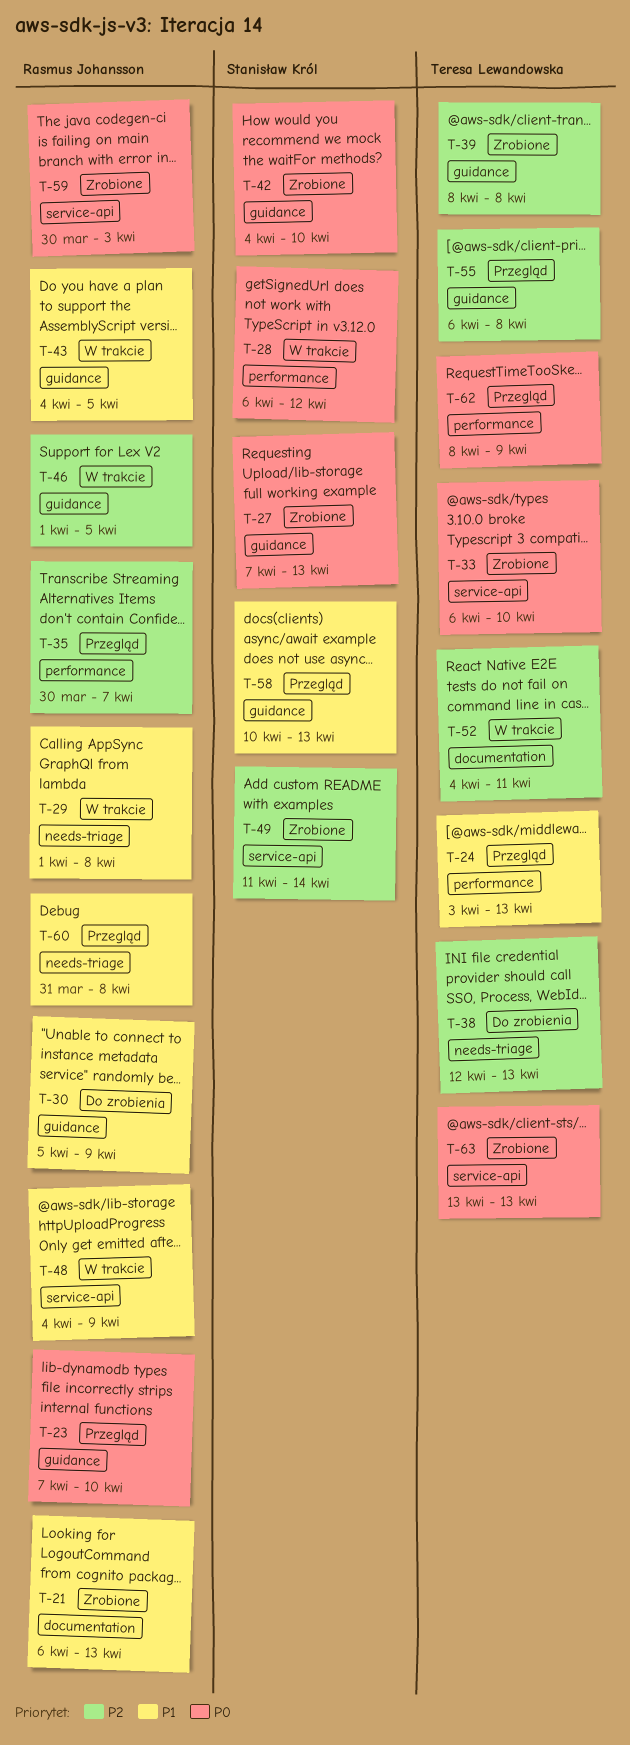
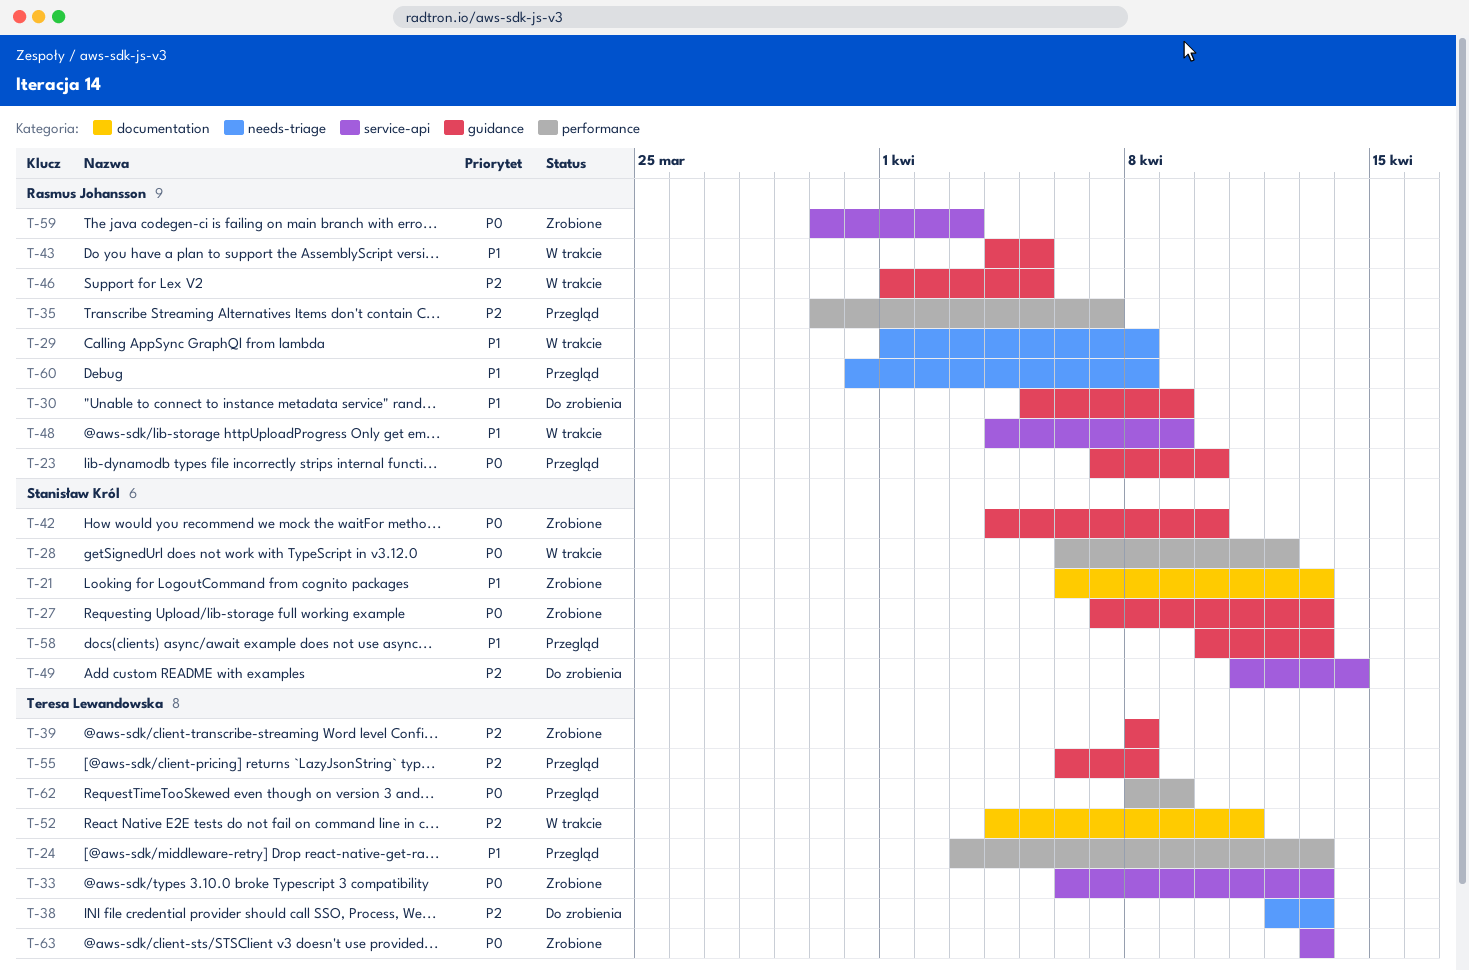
T-21, owner: Rasmus Johansson -> Stanisław Król
T-33, due: Apr 10 -> Apr 13
T-49, status: Zrobione -> Do zrobienia

